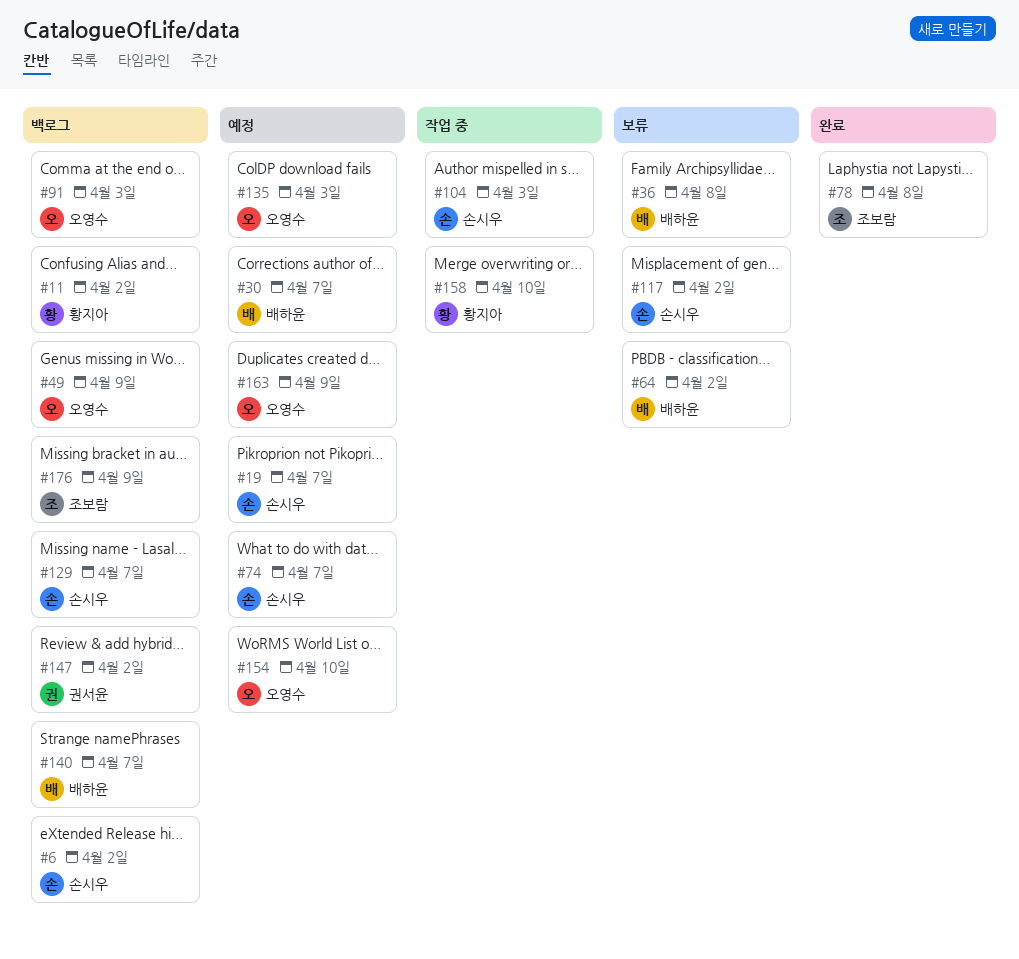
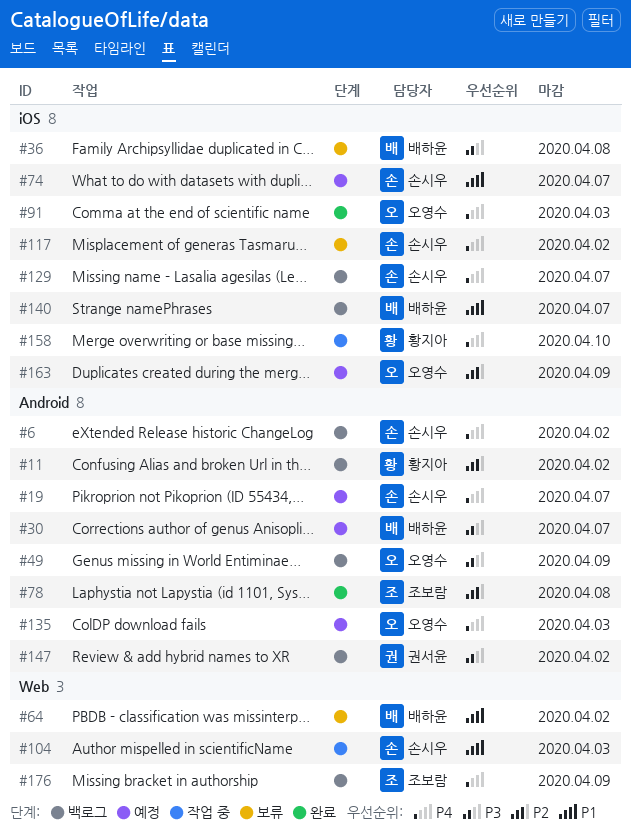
#91, status: 백로그 -> 완료
#154: present -> none

